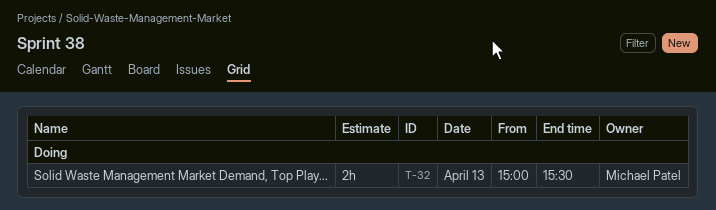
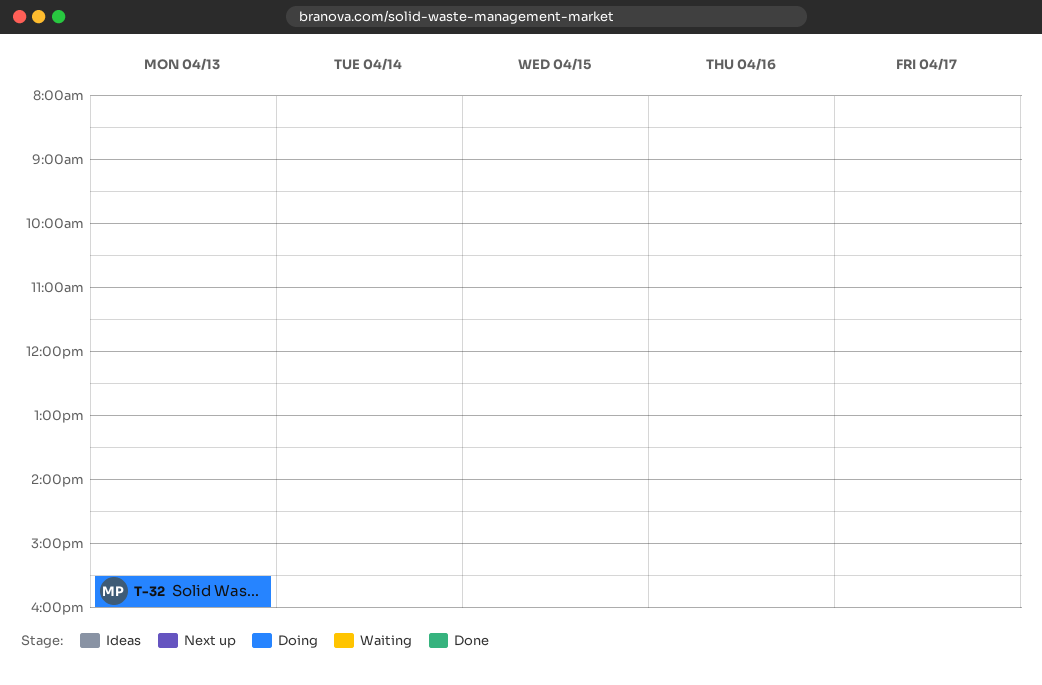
T-32, begins: 15:00 -> 15:30
T-32, ends: 15:30 -> 16:00

